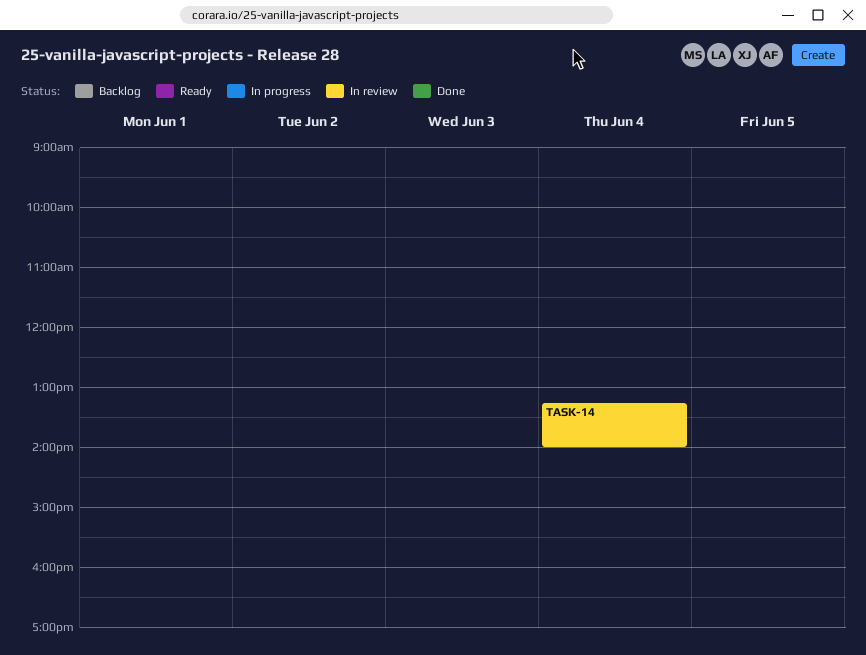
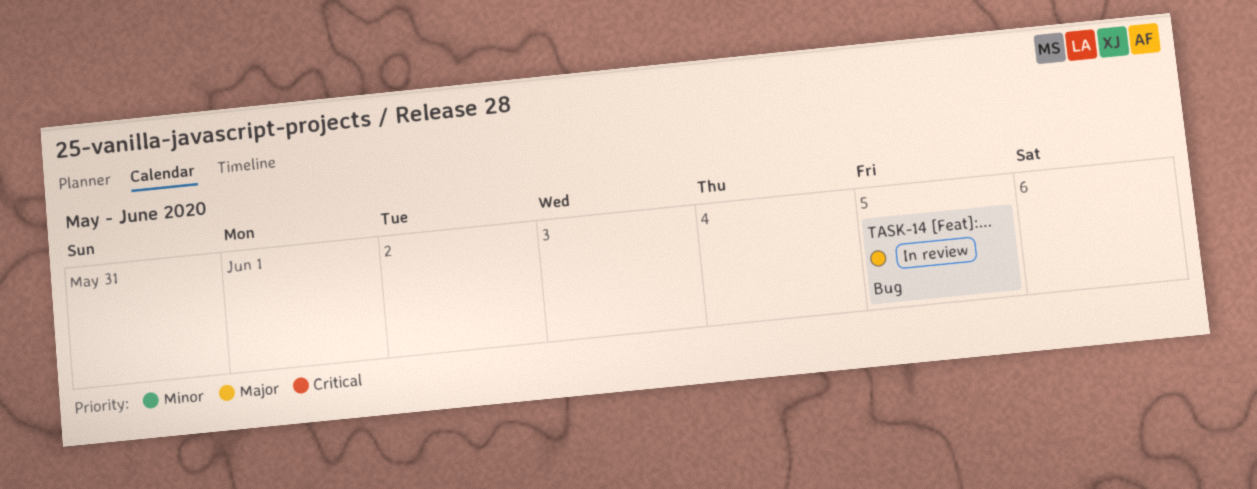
TASK-14, day: Jun 4 -> Jun 5

